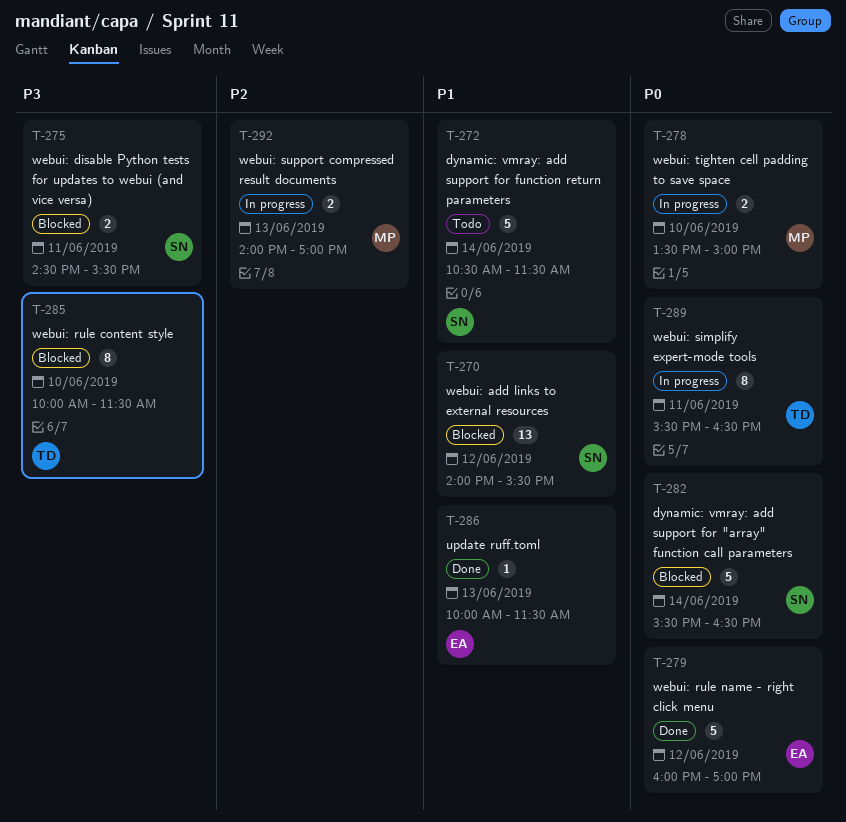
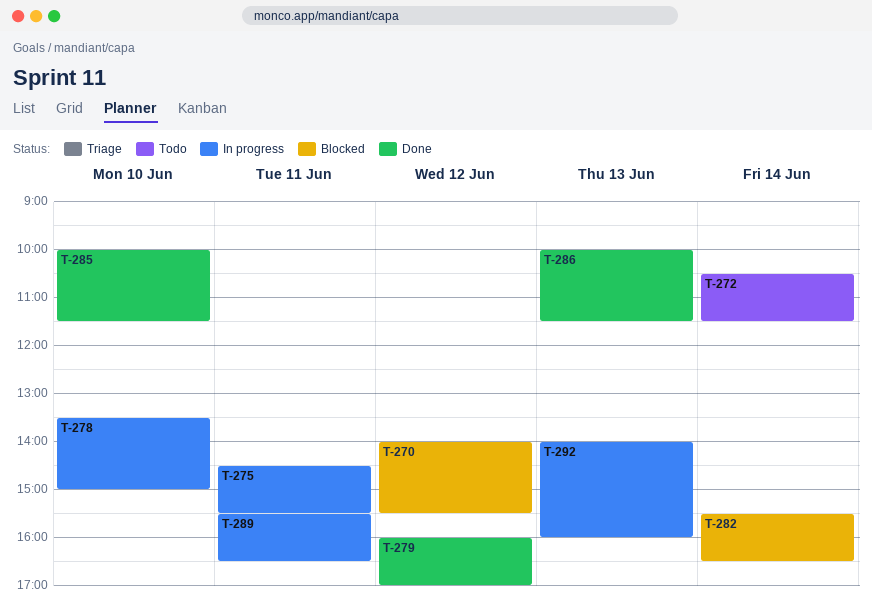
T-275, status: Blocked -> In progress
T-285, status: Blocked -> Done
T-292, ends: 17:00 -> 16:00

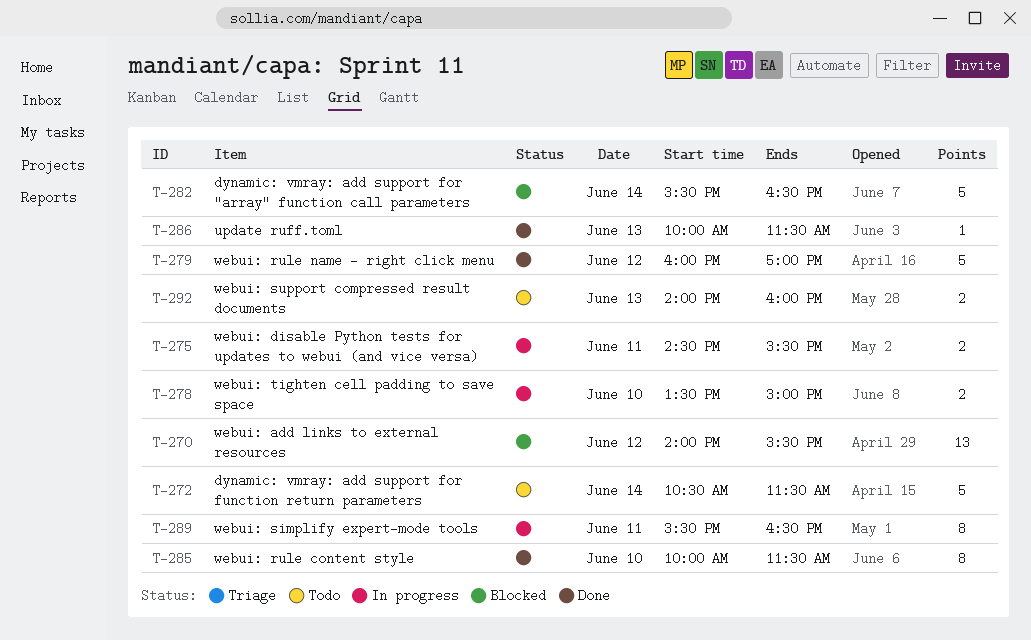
T-292, status: In progress -> Todo

